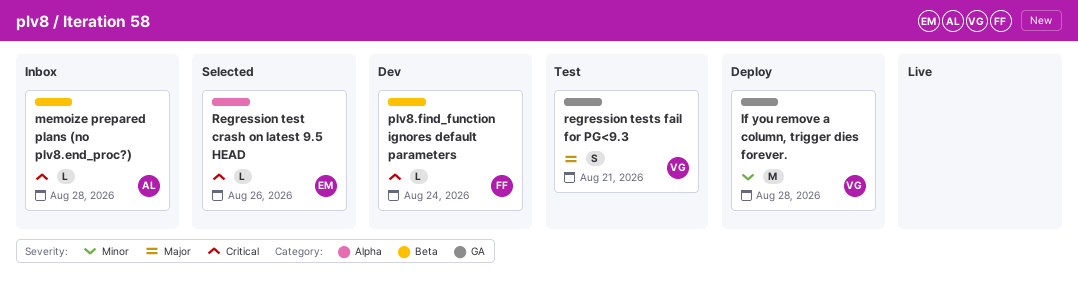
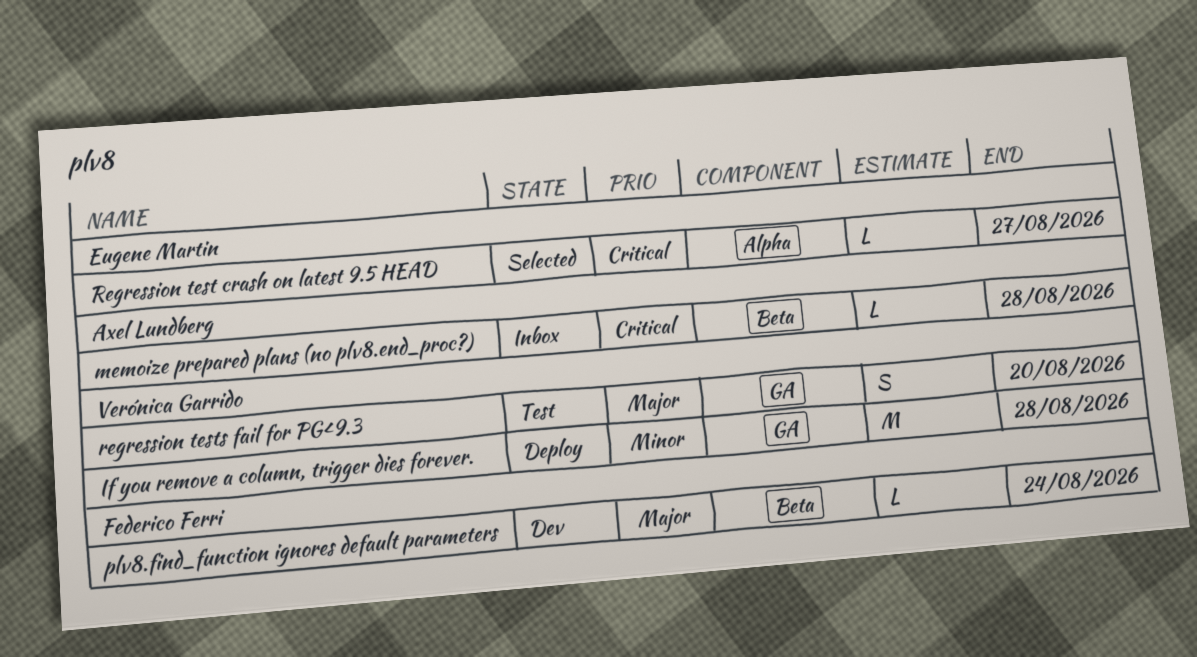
plv8.find_function ignores default parameters, priority: Critical -> Major
Regression test crash on latest 9.5 HEAD, due: Aug 26 -> Aug 27
regression tests fail for PG<9.3, due: Aug 21 -> Aug 20

